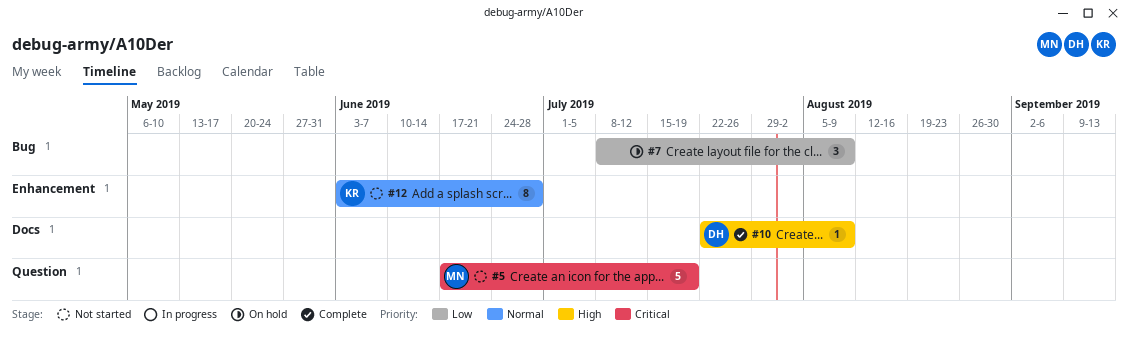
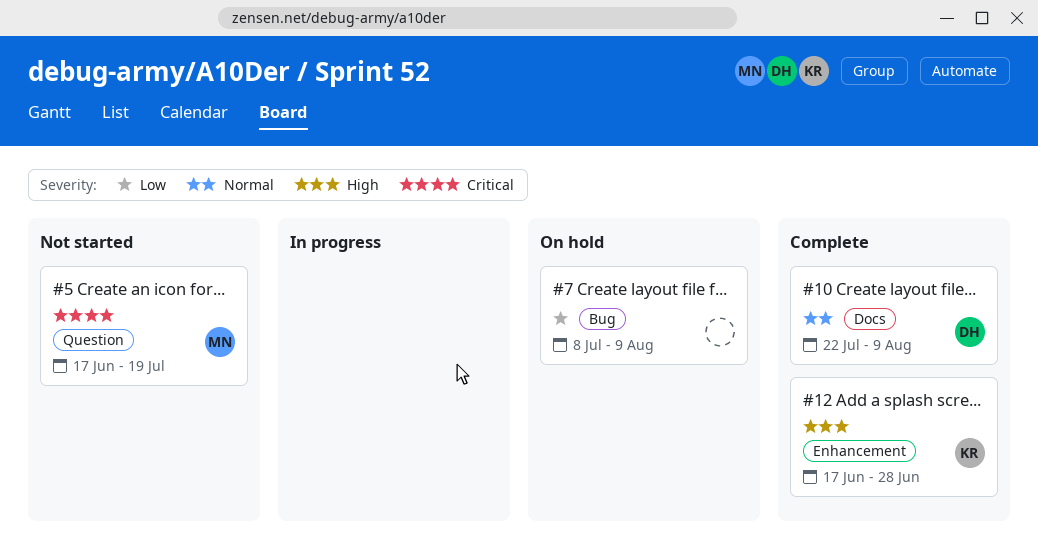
#10, priority: High -> Normal
#12, status: Not started -> Complete
#12, priority: Normal -> High
#12, start: Jun 3 -> Jun 17

